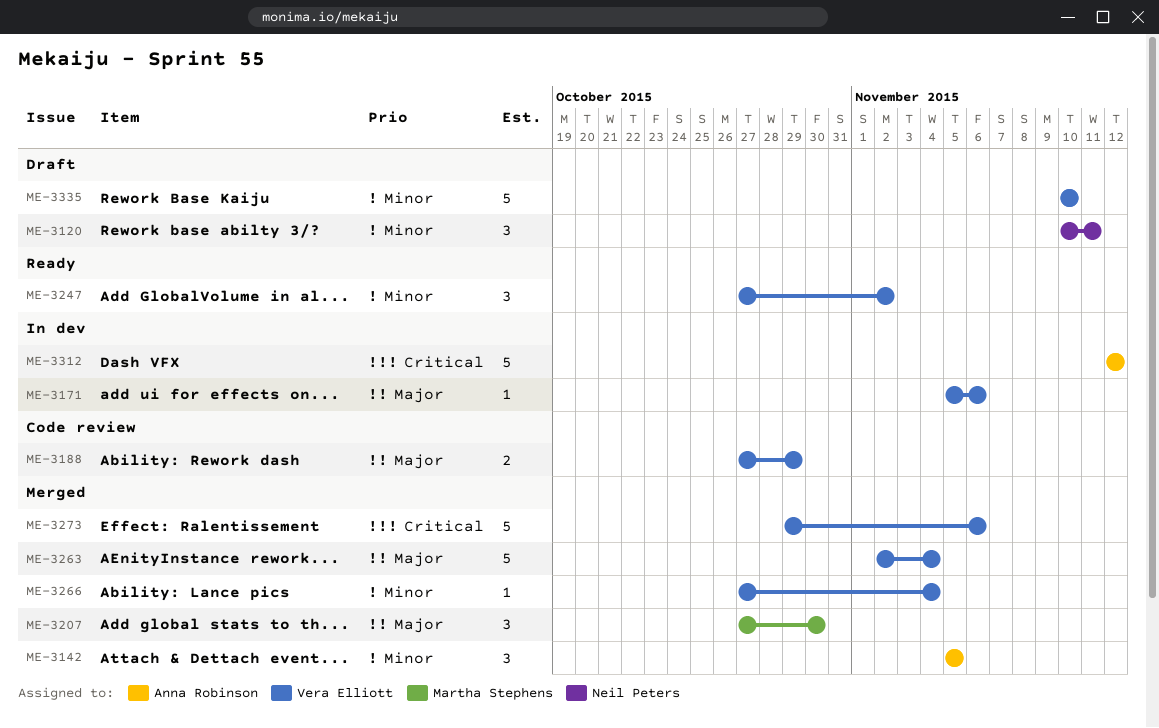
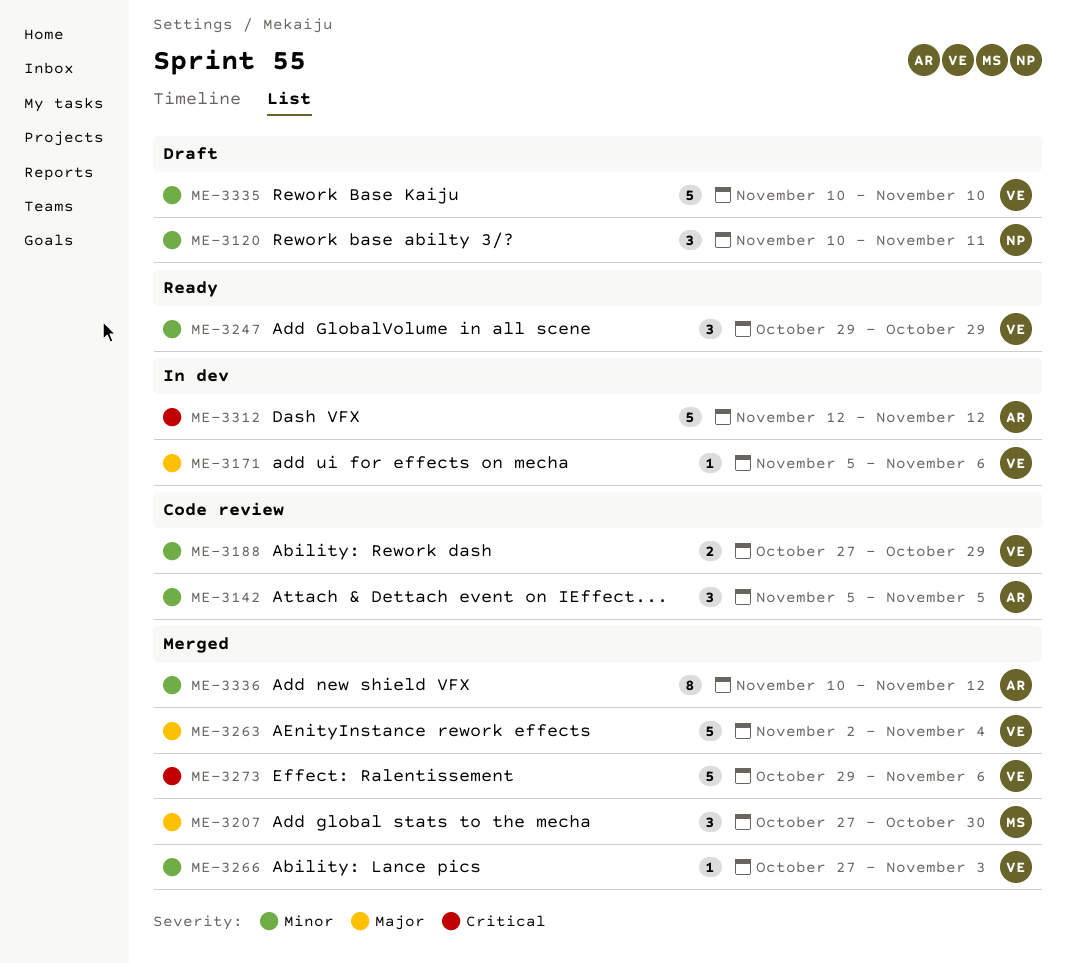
ME-3142, status: Merged -> Code review
ME-3188, priority: Major -> Minor
ME-3247, start: Oct 27 -> Oct 29
ME-3247, due: Nov 2 -> Oct 29
ME-3266, due: Nov 4 -> Nov 3
ME-3336: none -> present

